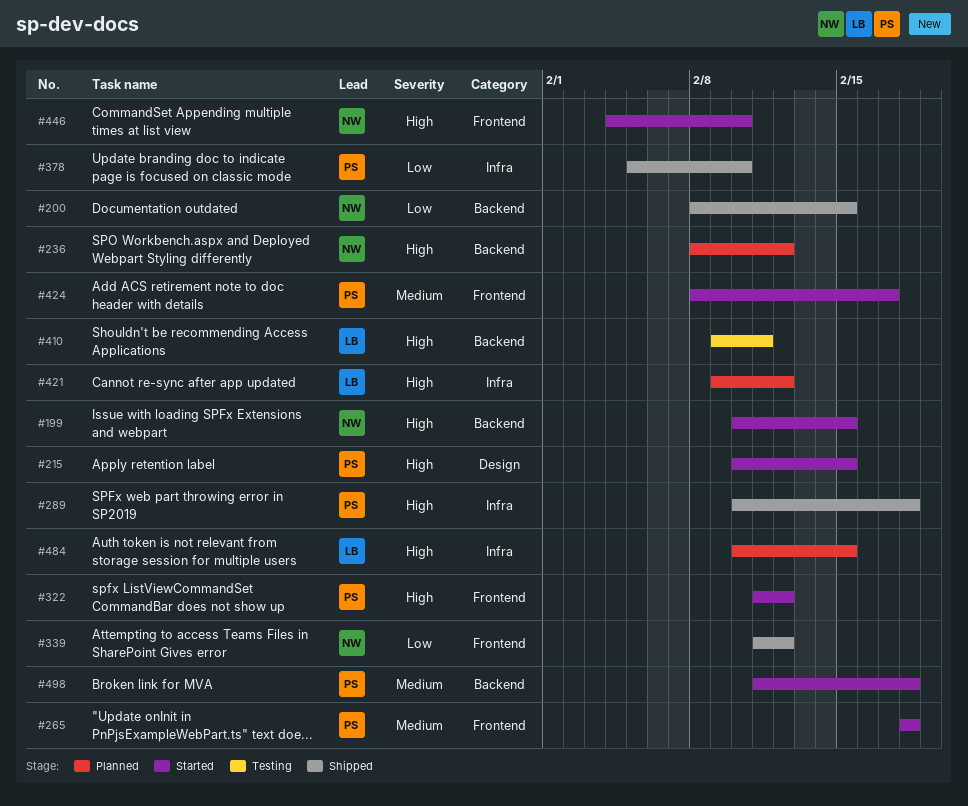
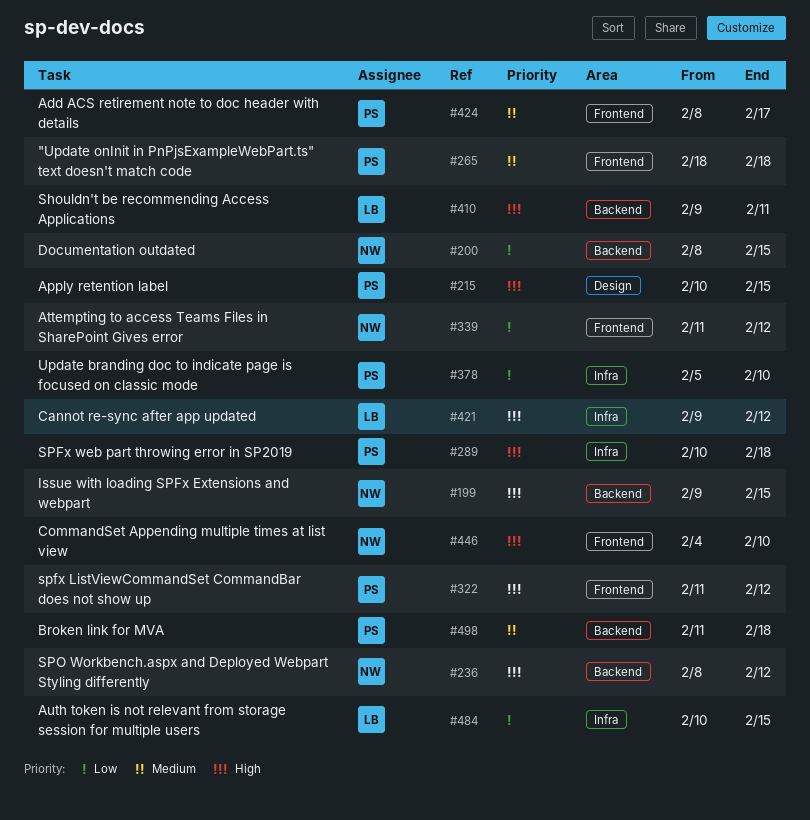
#199, start: Feb 10 -> Feb 9
#484, priority: High -> Low

